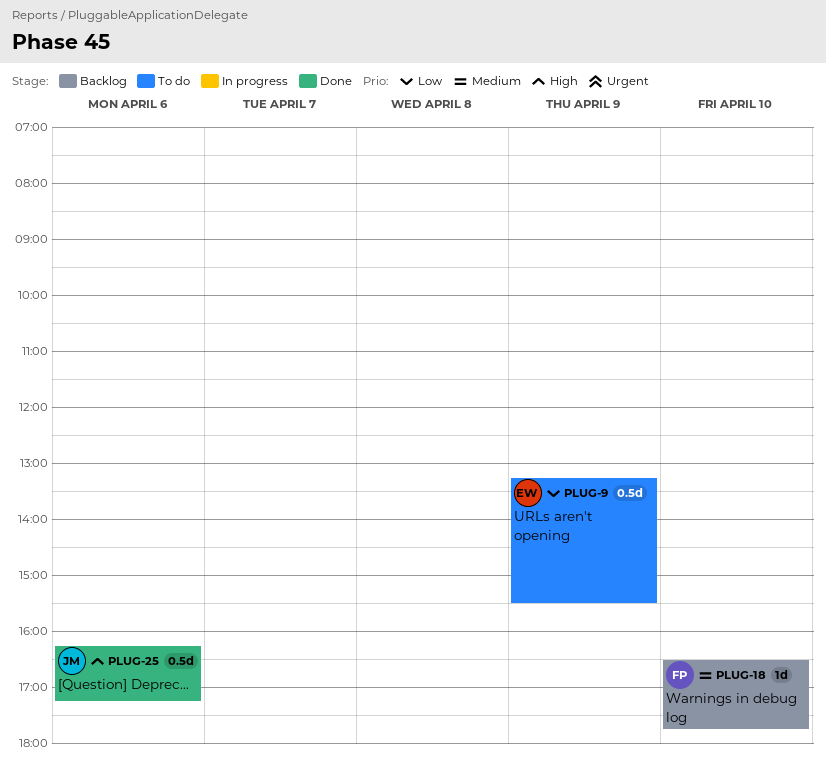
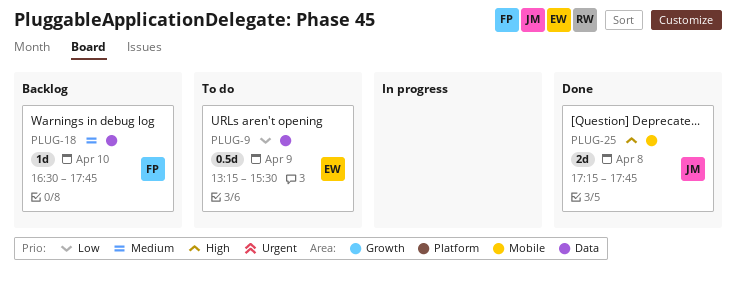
PLUG-25, estimate: 0.5d -> 2d
PLUG-25, day: Apr 6 -> Apr 8
PLUG-25, begins: 16:15 -> 17:15
PLUG-25, ends: 17:15 -> 17:45

